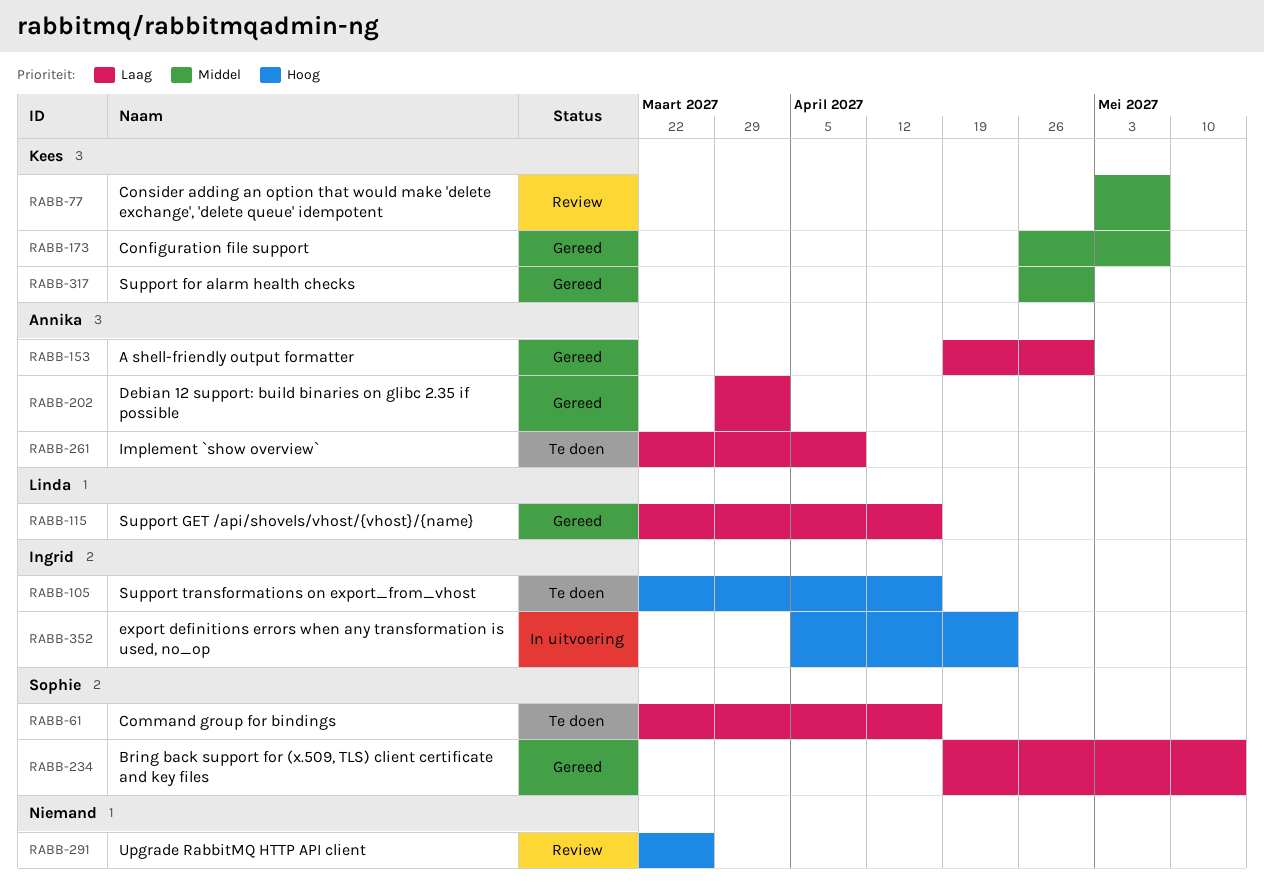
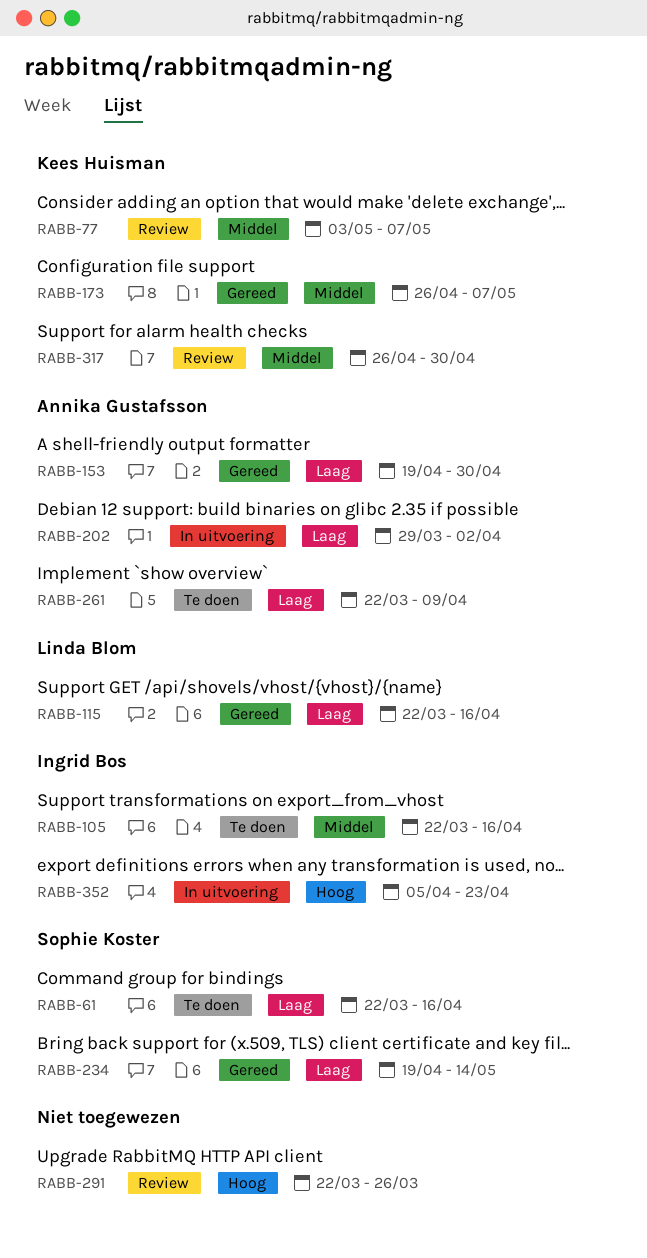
RABB-105, priority: Hoog -> Middel
RABB-202, status: Gereed -> In uitvoering
RABB-317, status: Gereed -> Review

